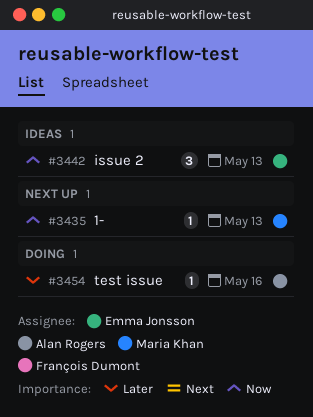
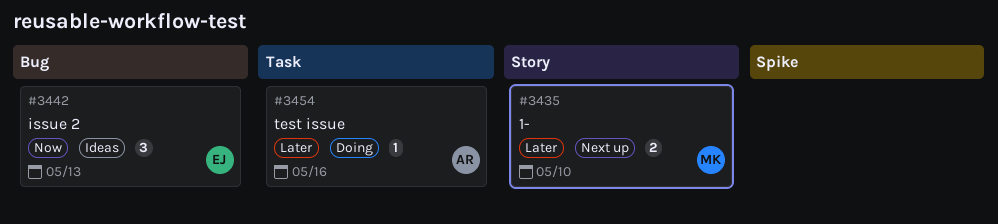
#3435, priority: Now -> Later
#3435, estimate: 1 -> 2
#3435, due: May 13 -> May 10

